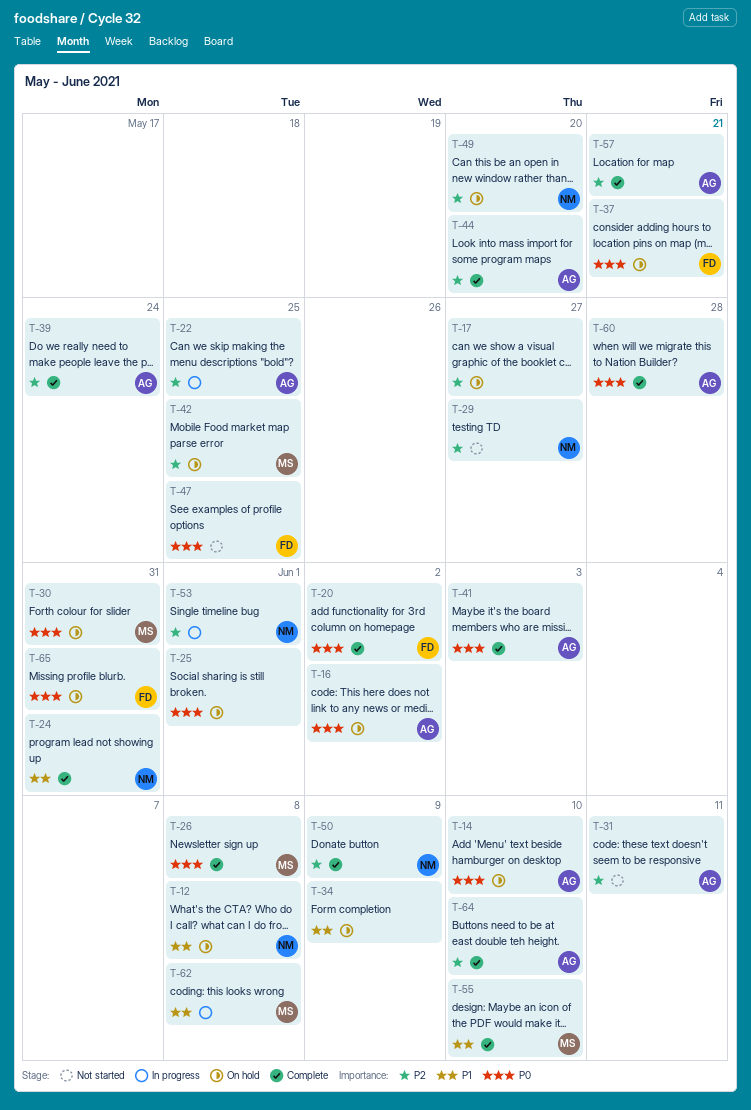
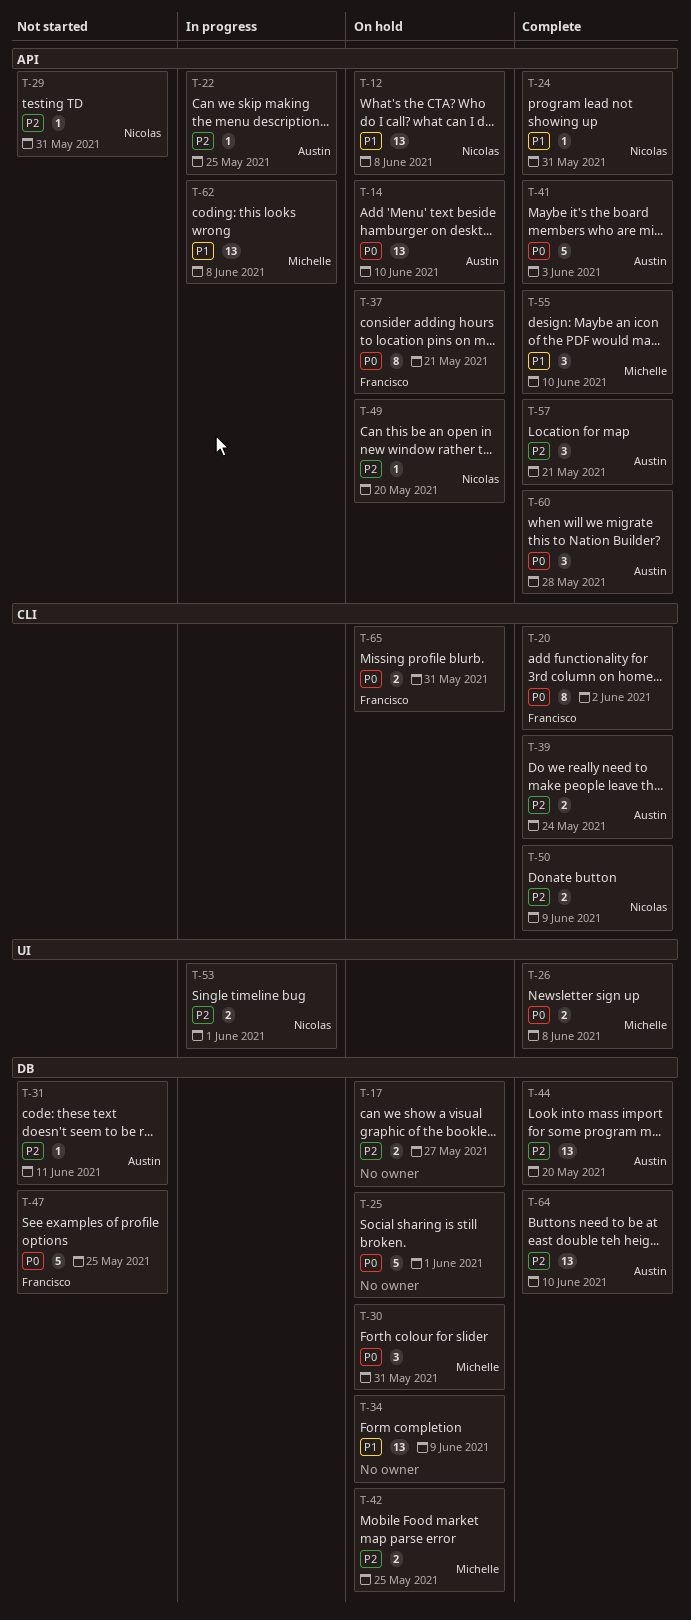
T-16: present -> none
T-29, due: May 27 -> May 31

